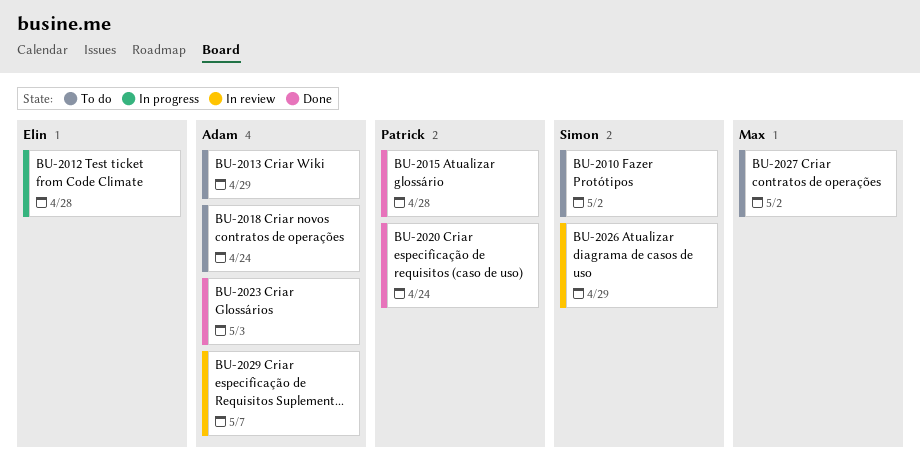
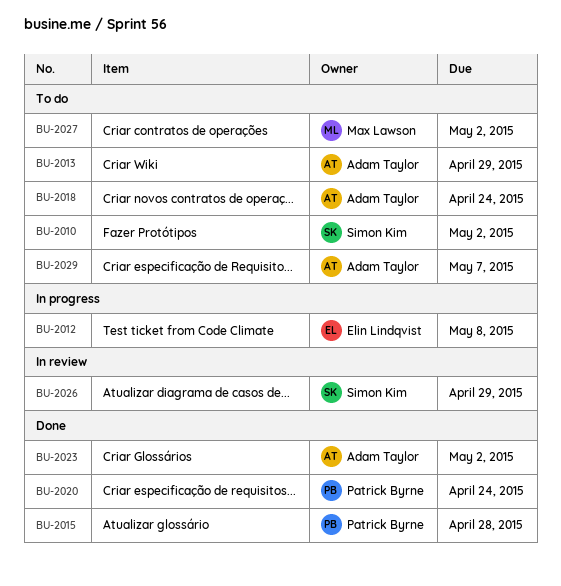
BU-2012, due: Apr 28 -> May 8
BU-2023, due: May 3 -> May 2
BU-2029, status: In review -> To do

